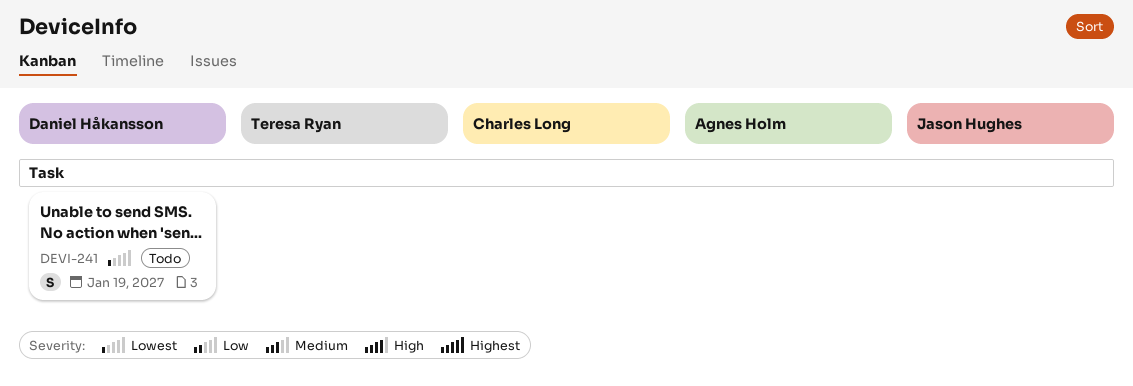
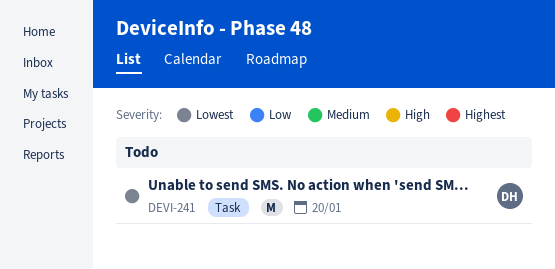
DEVI-241, estimate: S -> M
DEVI-241, due: Jan 19 -> Jan 20

